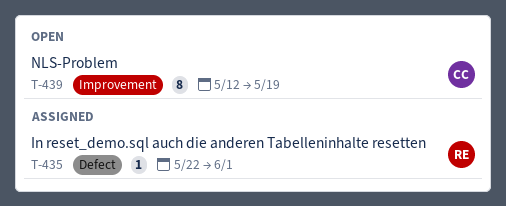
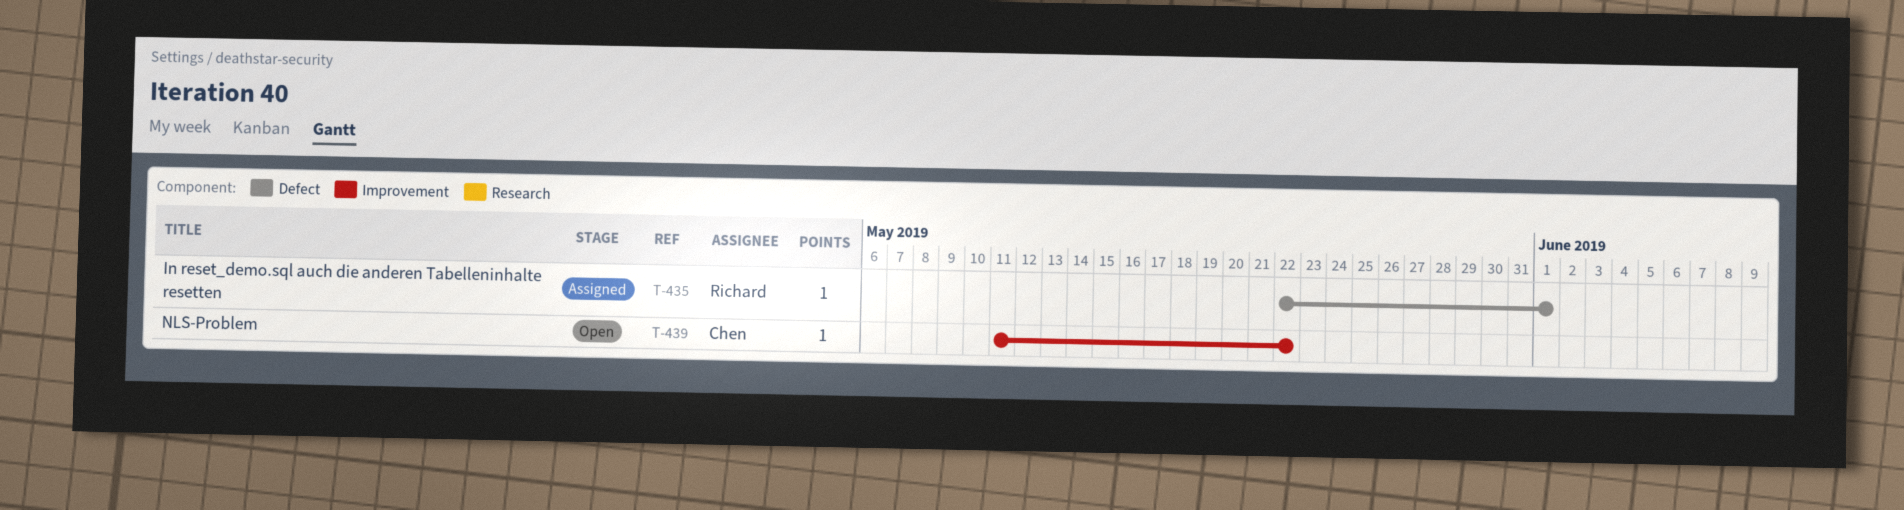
T-439, estimate: 8 -> 1
T-439, start: May 12 -> May 11
T-439, due: May 19 -> May 22

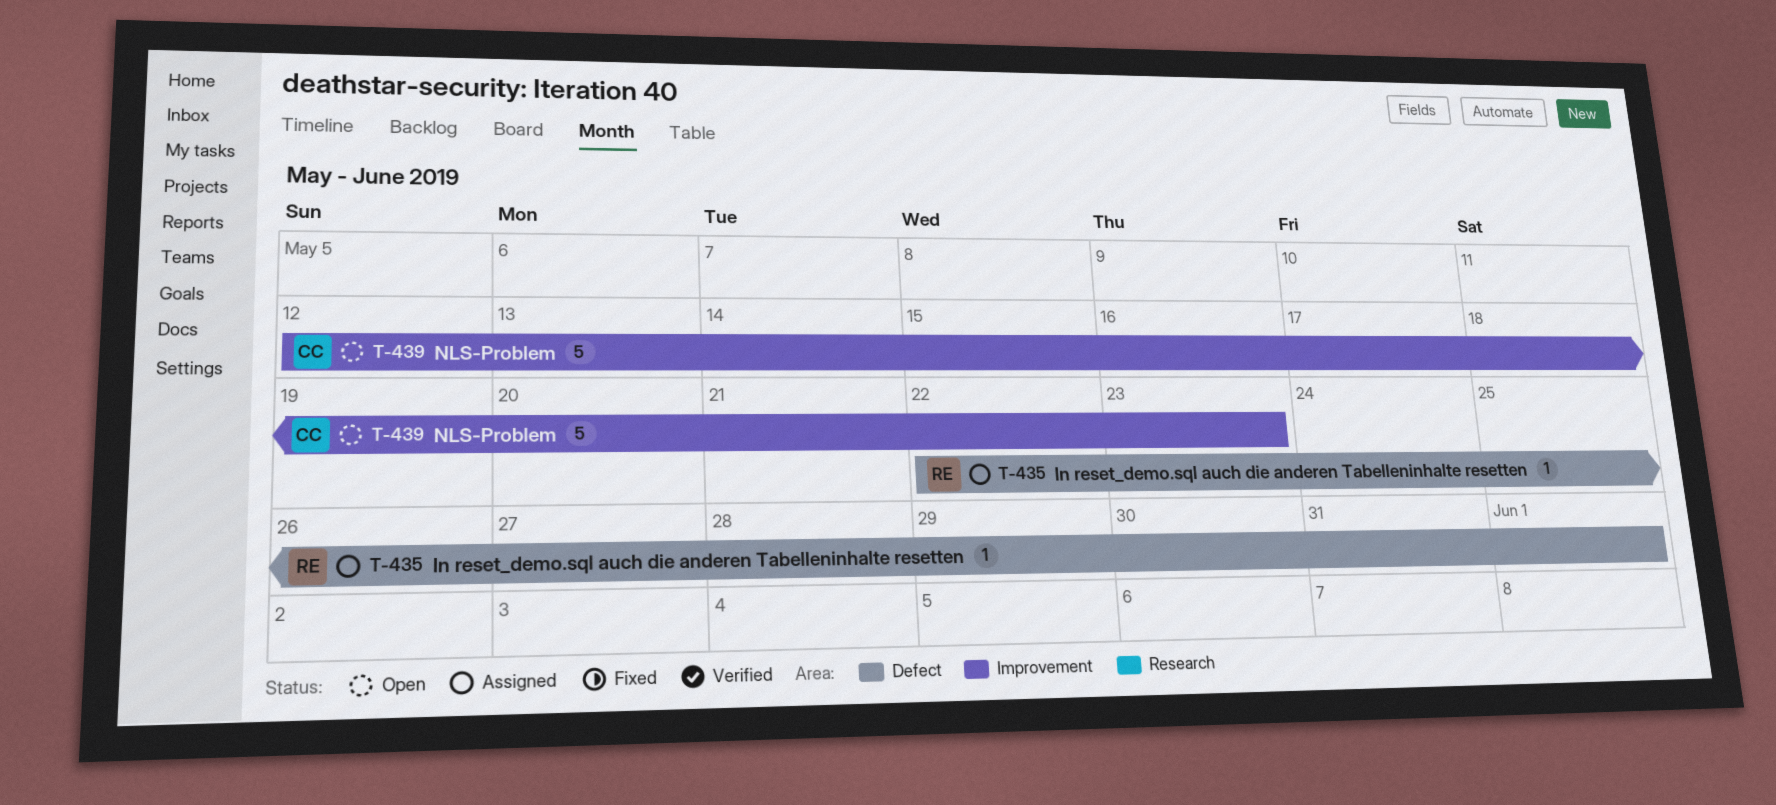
T-439, estimate: 1 -> 5
T-439, start: May 11 -> May 12
T-439, due: May 22 -> May 23

